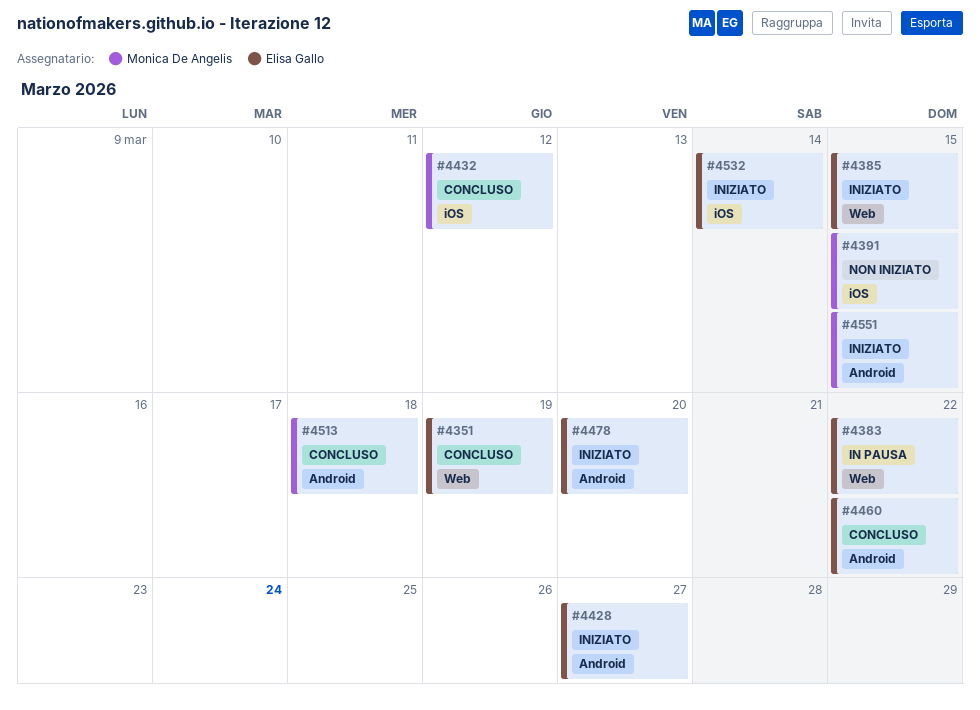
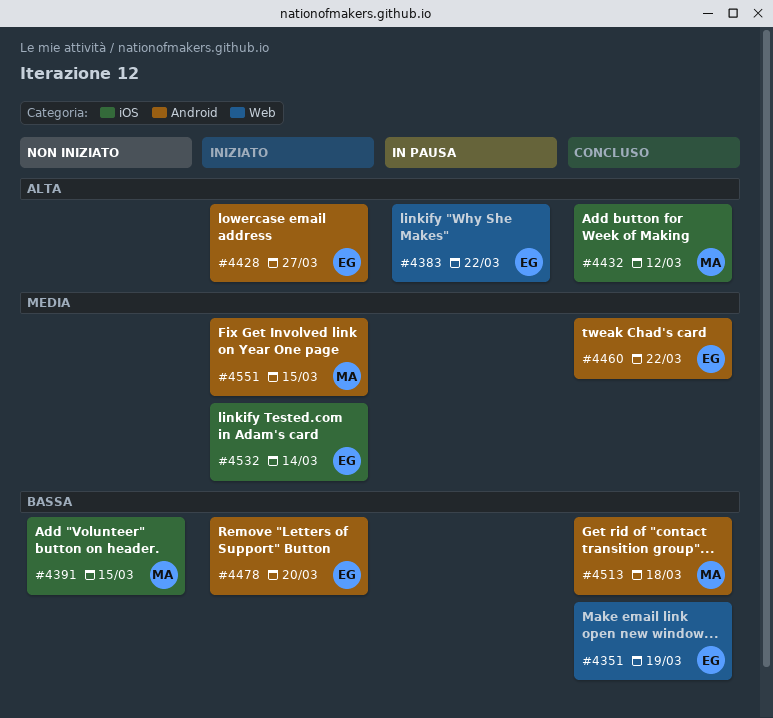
#4385: present -> none

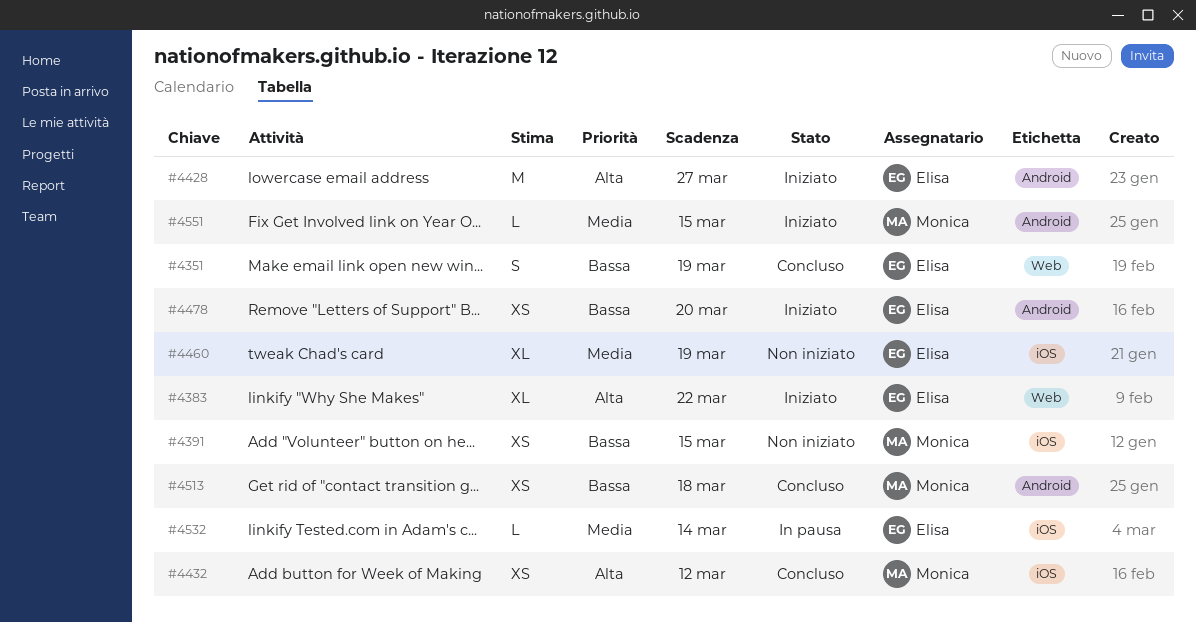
#4383, status: In pausa -> Iniziato
#4460, status: Concluso -> Non iniziato
#4460, label: Android -> iOS
#4460, due: Mar 22 -> Mar 19
#4532, status: Iniziato -> In pausa

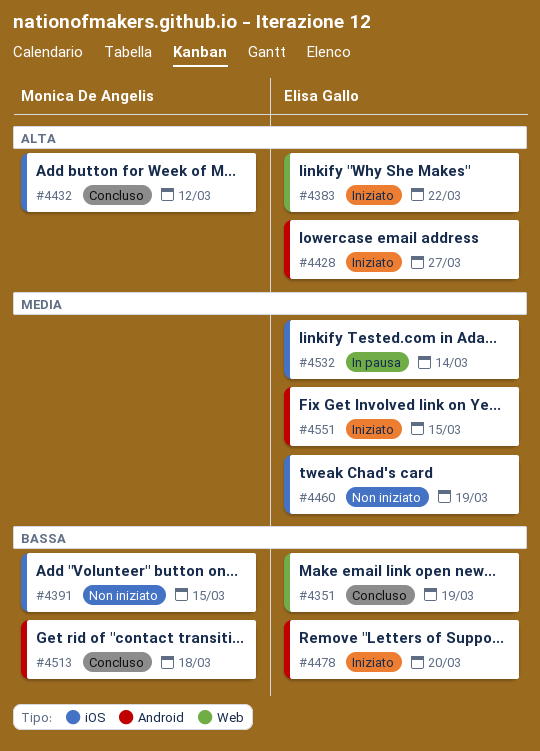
#4551, owner: Monica De Angelis -> Elisa Gallo

